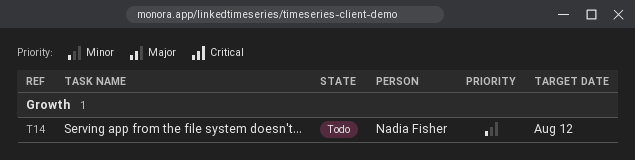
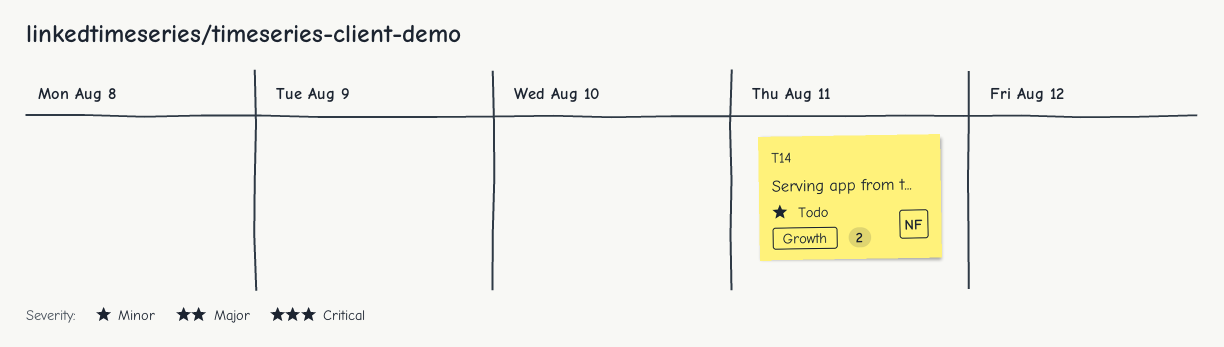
T14, due: Aug 12 -> Aug 11

